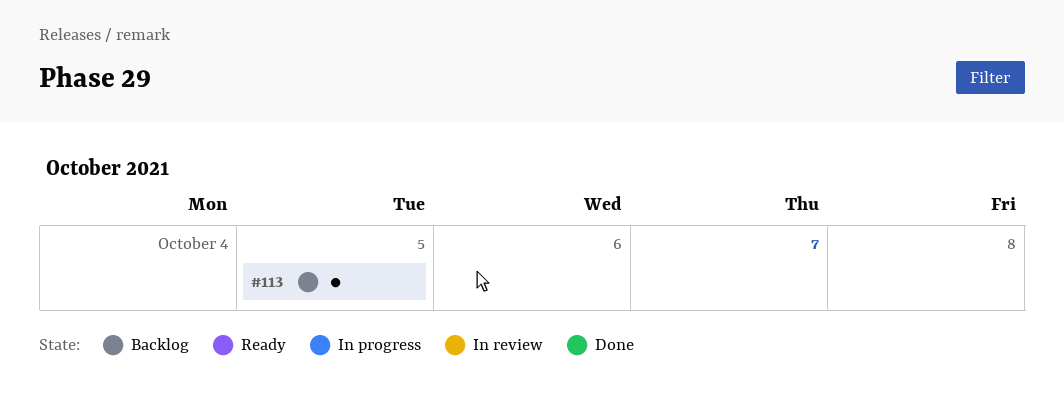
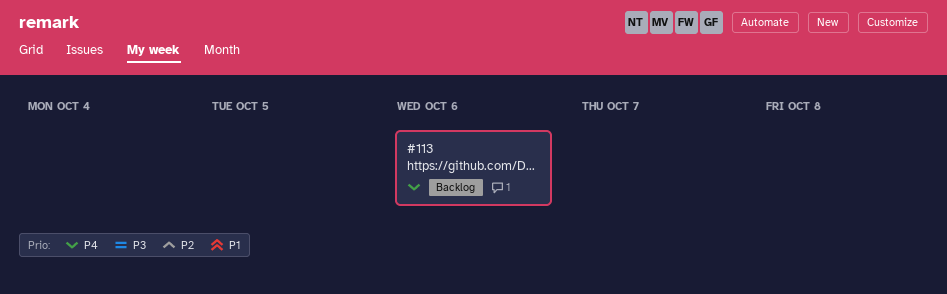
#113, due: Oct 5 -> Oct 6

